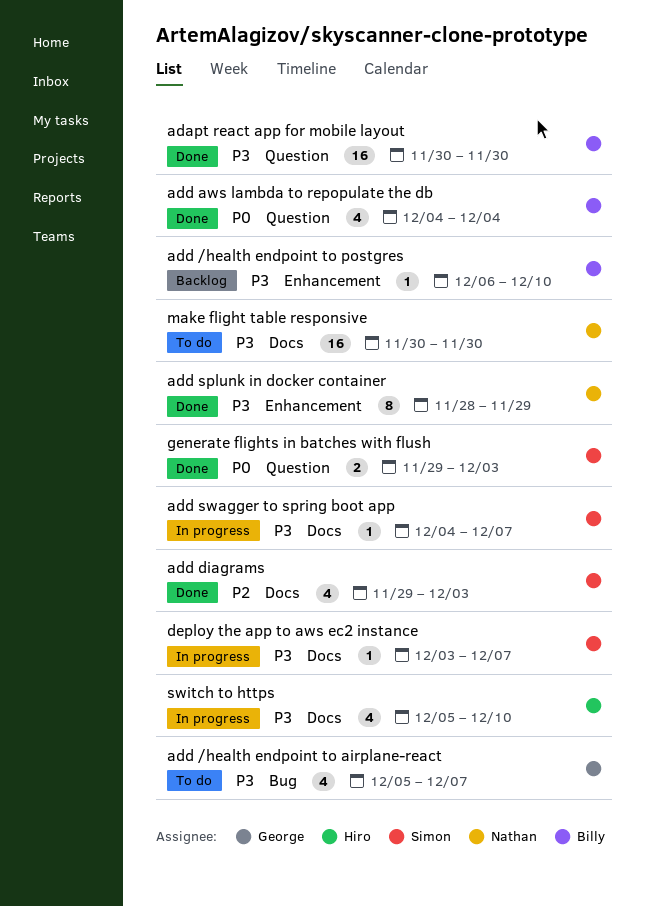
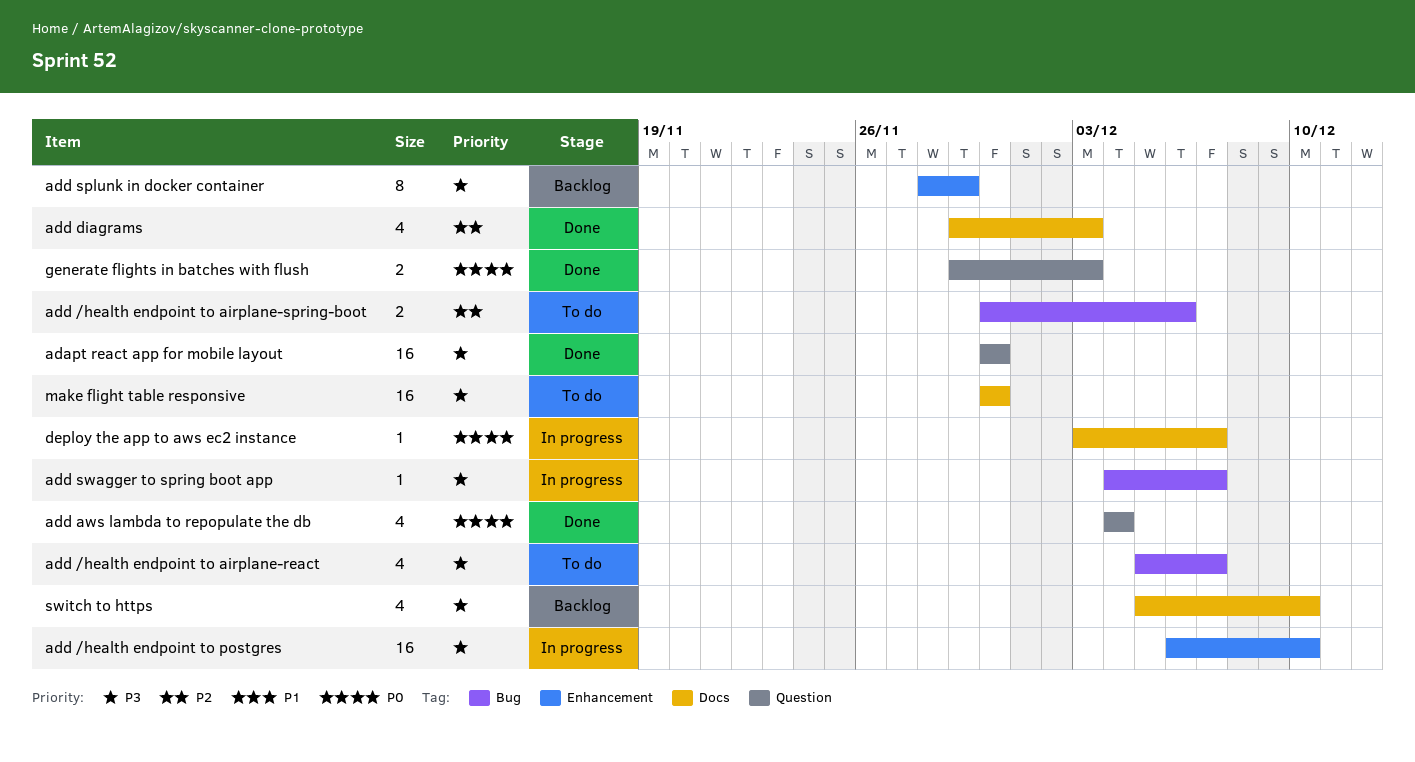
add /health endpoint to airplane-spring-boot: none -> present
add /health endpoint to postgres, status: Backlog -> In progress
add /health endpoint to postgres, estimate: 1 -> 16
add splunk in docker container, status: Done -> Backlog
add swagger to spring boot app, label: Docs -> Bug
deploy the app to aws ec2 instance, priority: P3 -> P0
switch to https, status: In progress -> Backlog

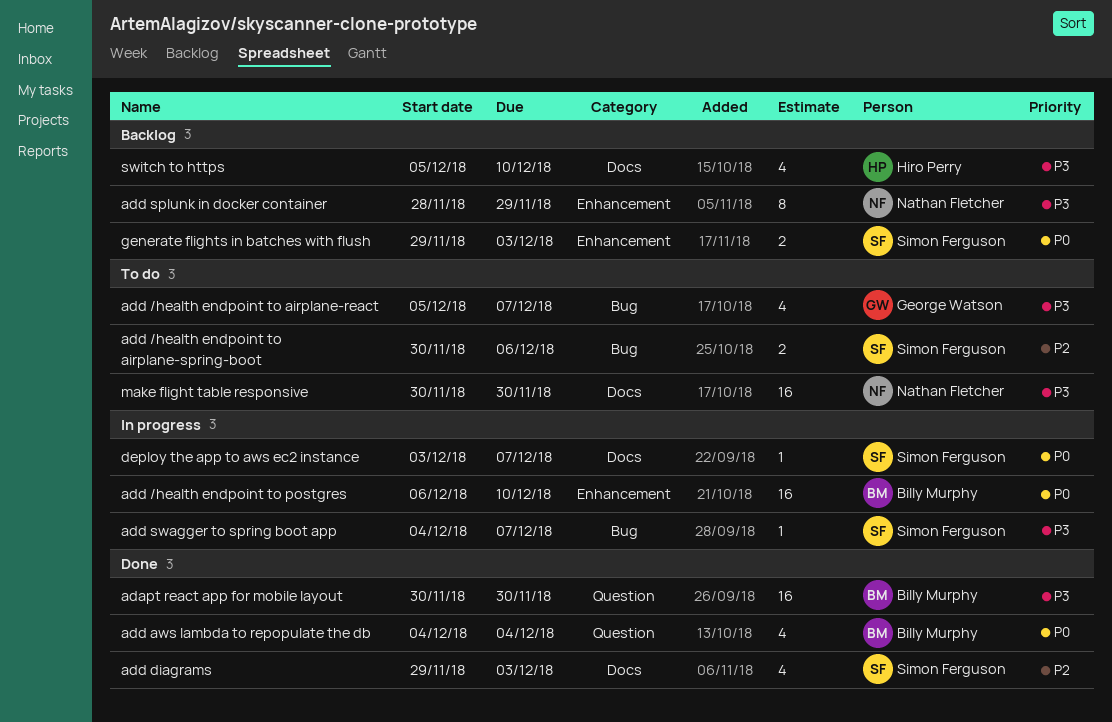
add /health endpoint to postgres, priority: P3 -> P0
generate flights in batches with flush, status: Done -> Backlog
generate flights in batches with flush, label: Question -> Enhancement

